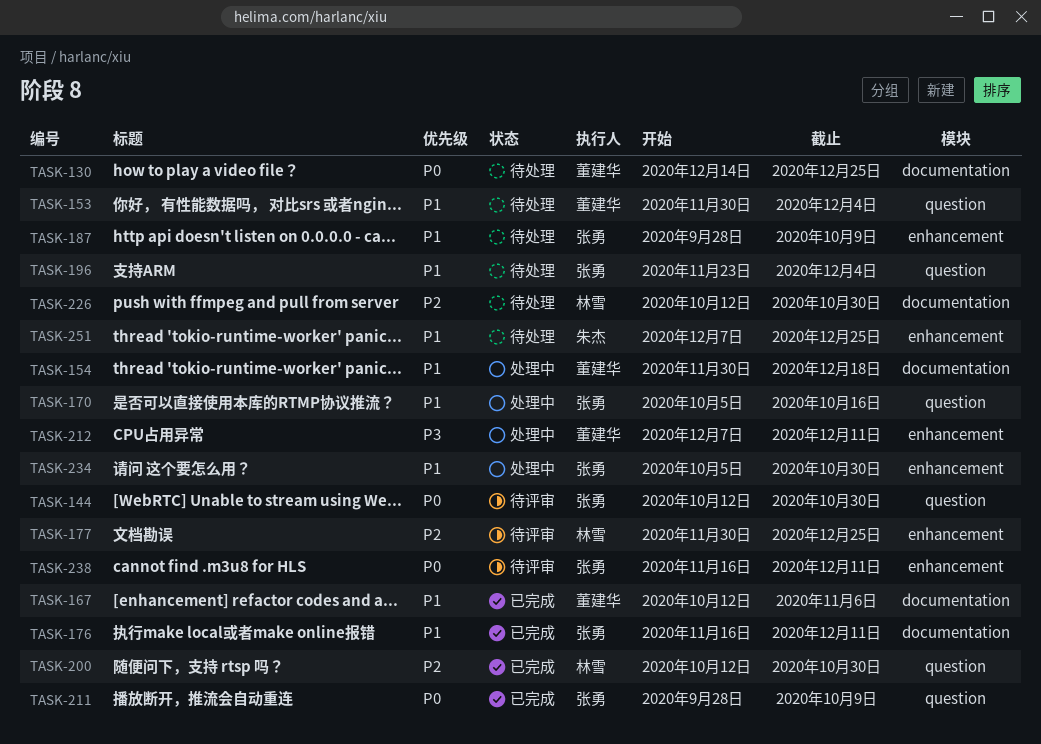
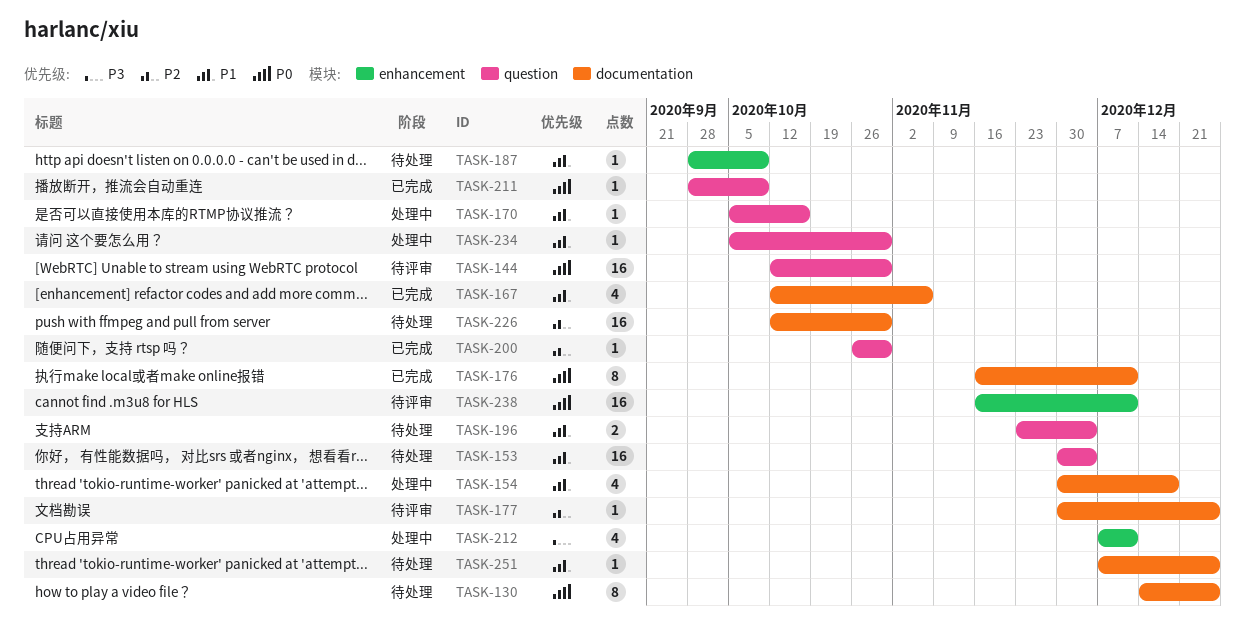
TASK-176, priority: P1 -> P0
TASK-177, label: enhancement -> documentation
TASK-200, start: Oct 12 -> Oct 26
TASK-234, label: enhancement -> question
TASK-251, label: enhancement -> documentation

